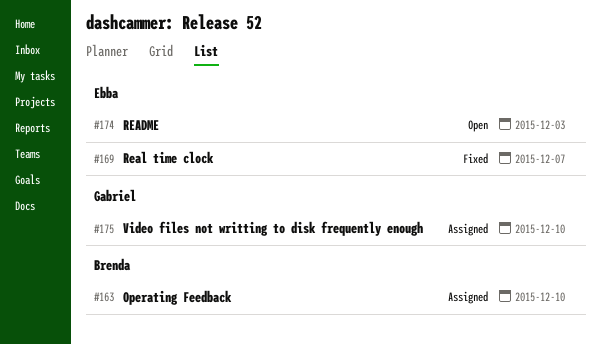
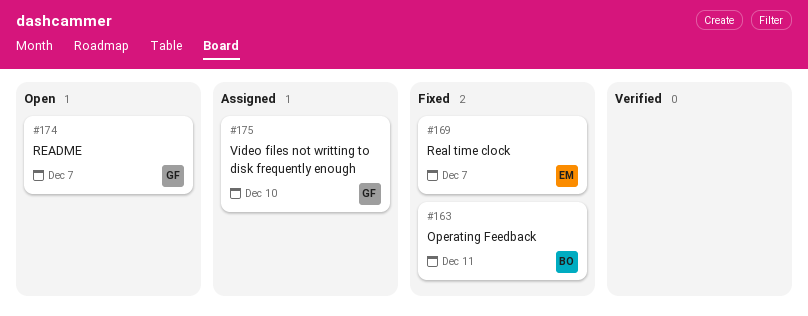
#163, status: Assigned -> Fixed
#163, due: Dec 10 -> Dec 11
#174, owner: Ebba -> Gabriel
#174, due: Dec 3 -> Dec 7

